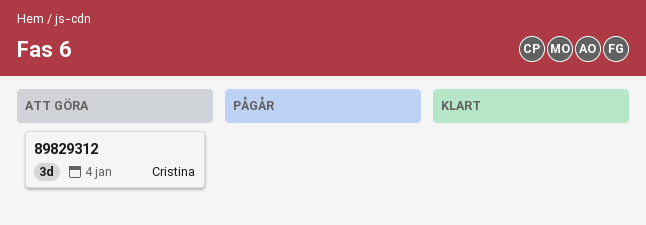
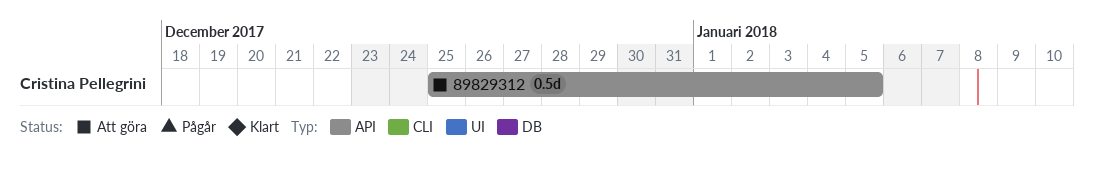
89829312, estimate: 3d -> 0.5d
89829312, due: Jan 4 -> Jan 5

